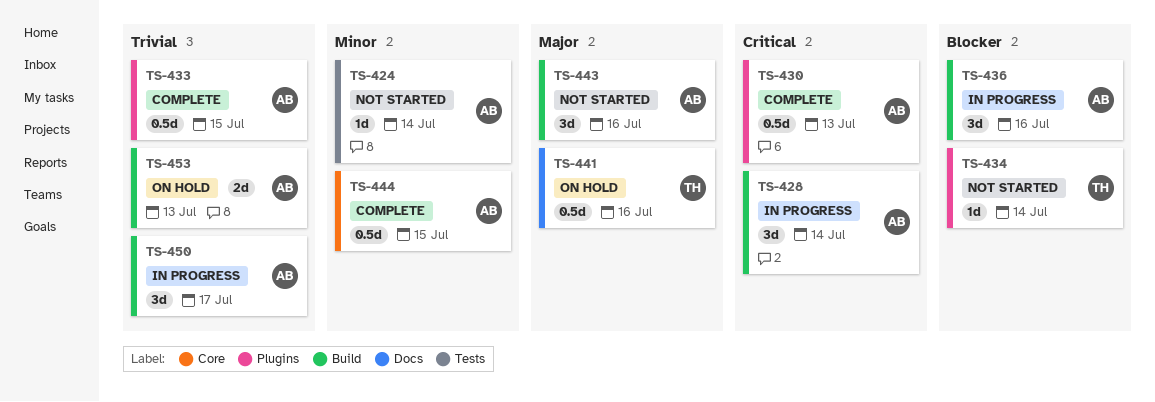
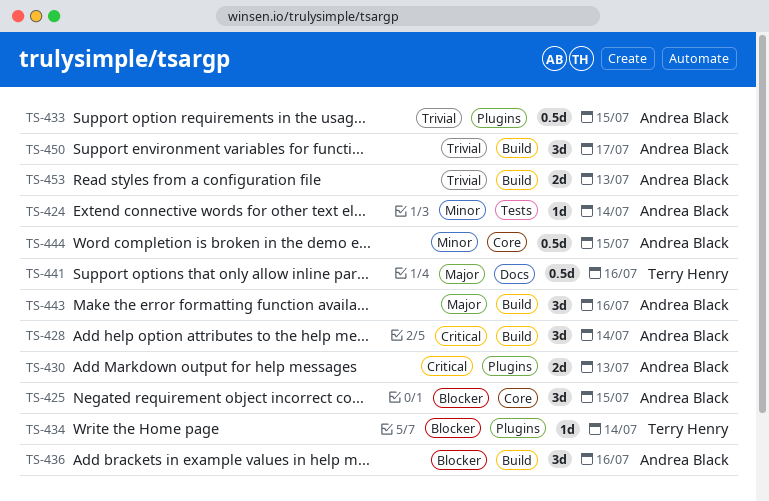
TS-425: none -> present
TS-430, estimate: 0.5d -> 2d

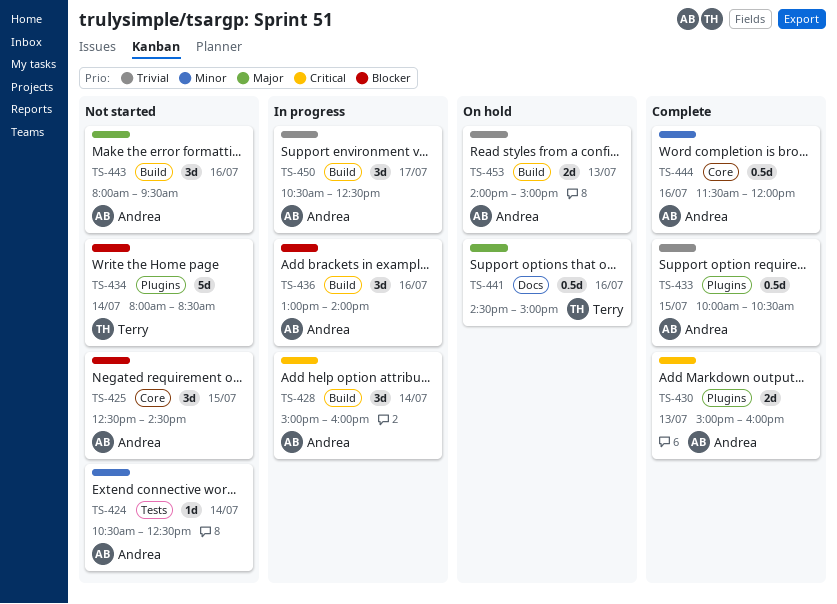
TS-434, estimate: 1d -> 5d
TS-444, day: Jul 15 -> Jul 16

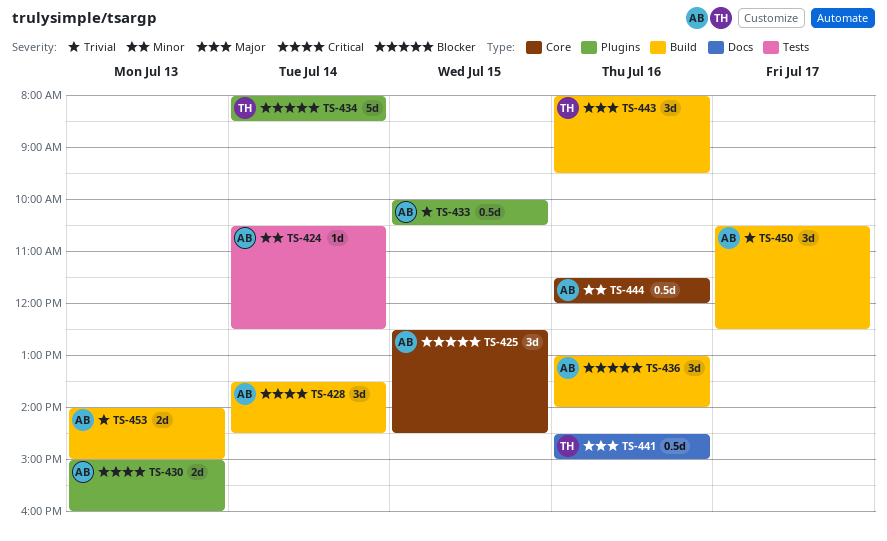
TS-428, begins: 15:00 -> 13:30
TS-428, ends: 16:00 -> 14:30
TS-443, owner: Andrea -> Terry

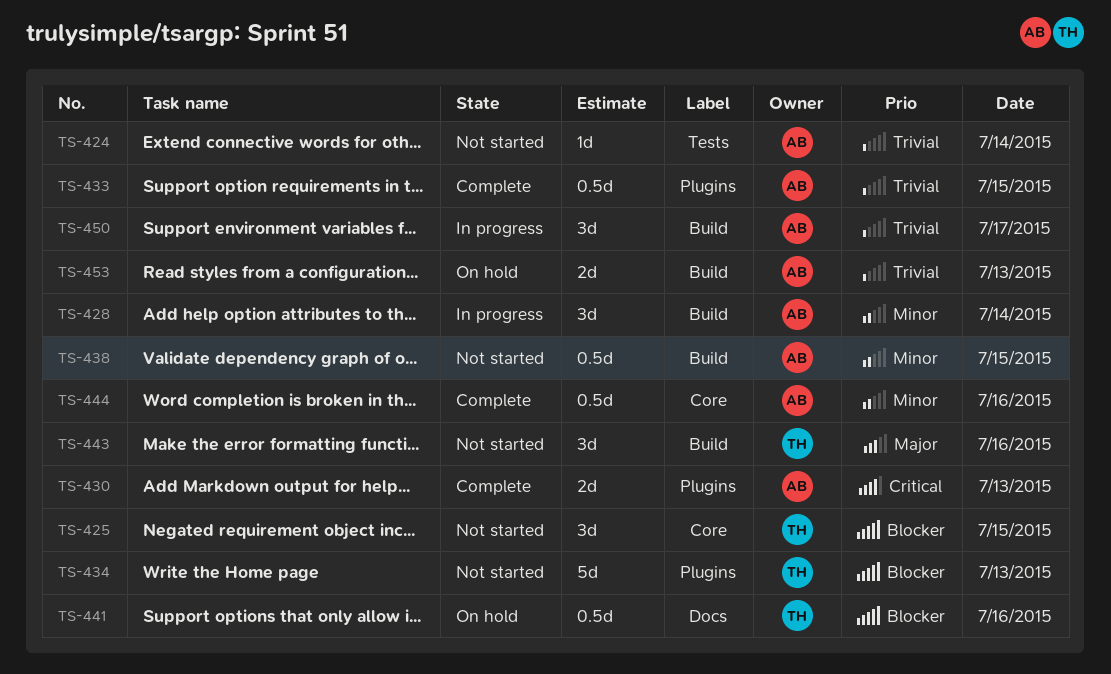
TS-424, priority: Minor -> Trivial
TS-425, owner: AB -> TH
TS-428, priority: Critical -> Minor
TS-434, day: Jul 14 -> Jul 13
TS-436: present -> none
TS-438: none -> present
TS-441, priority: Major -> Blocker

